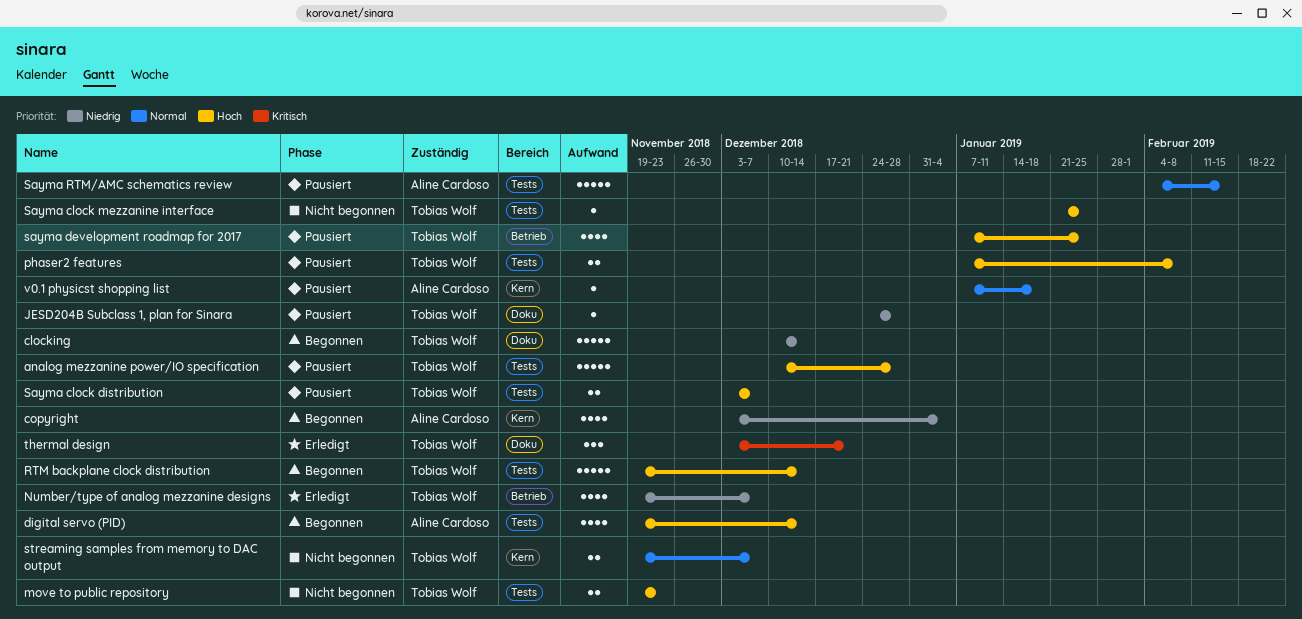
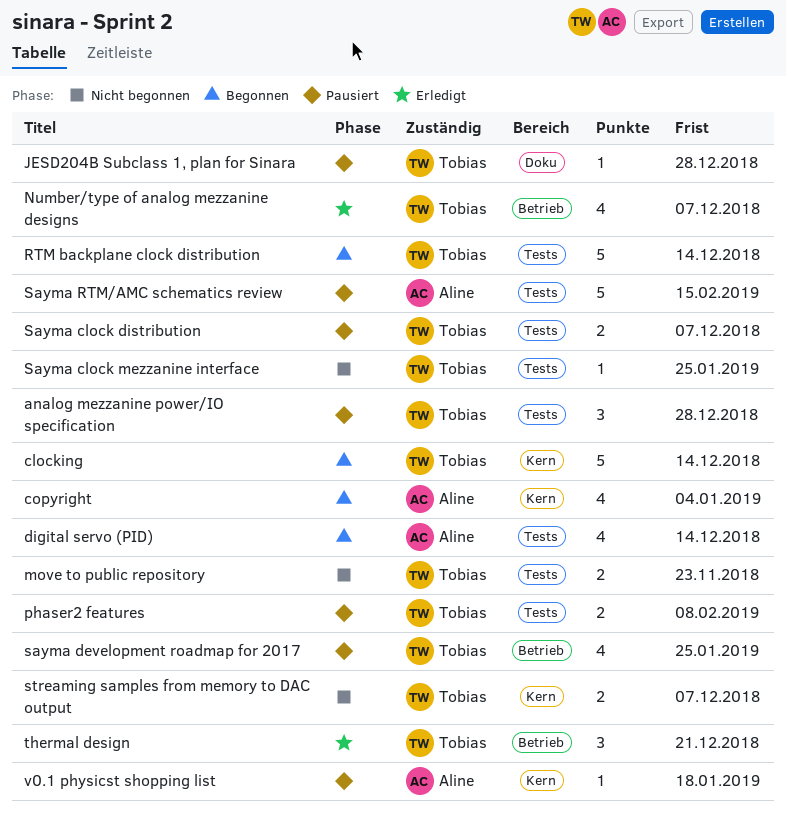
analog mezzanine power/IO specification, estimate: 5 -> 3
clocking, label: Doku -> Kern
thermal design, label: Doku -> Betrieb

